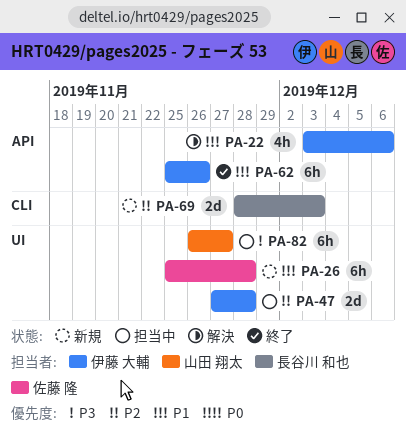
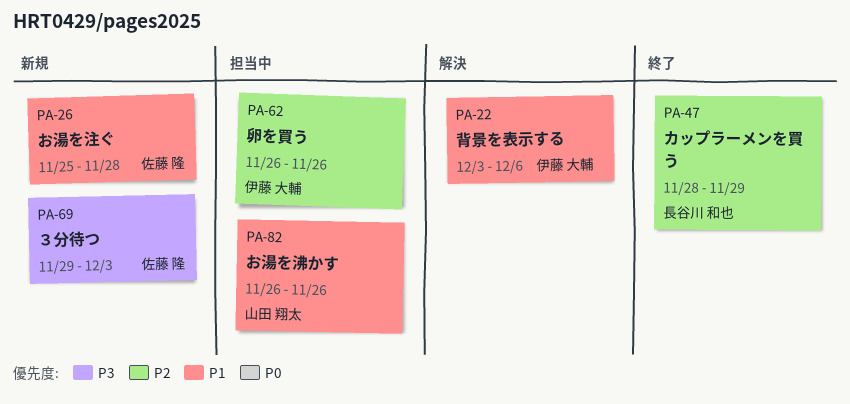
PA-47, status: 担当中 -> 終了
PA-47, owner: 伊藤 大輔 -> 長谷川 和也
PA-47, start: Nov 27 -> Nov 28
PA-47, due: Nov 28 -> Nov 29
PA-62, status: 終了 -> 担当中
PA-62, priority: P1 -> P2
PA-62, start: Nov 25 -> Nov 26
PA-69, owner: 長谷川 和也 -> 佐藤 隆
PA-69, priority: P2 -> P3
PA-69, start: Nov 28 -> Nov 29
PA-82, priority: P3 -> P1
PA-82, due: Nov 27 -> Nov 26

